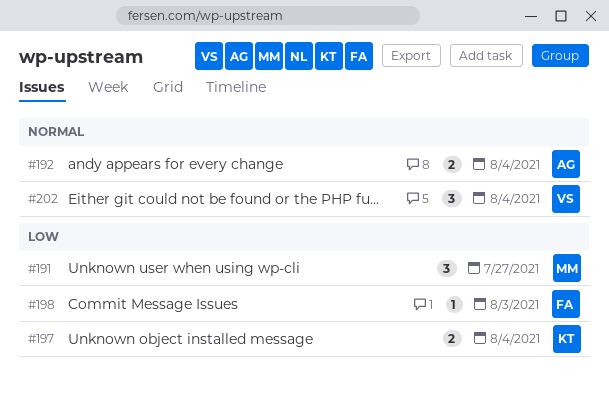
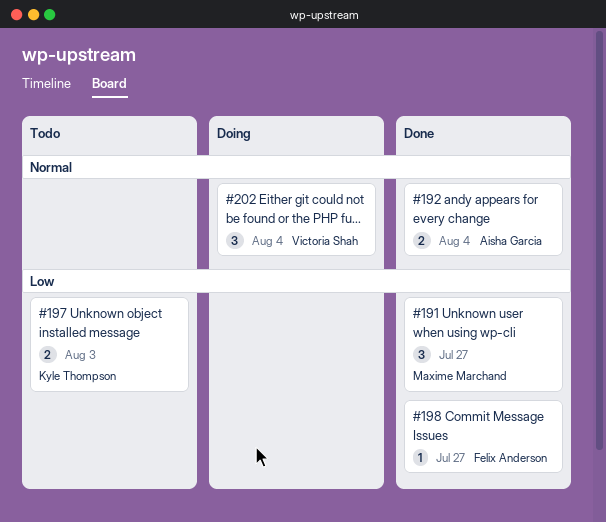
#197, due: Aug 4 -> Aug 3
#198, due: Aug 3 -> Jul 27

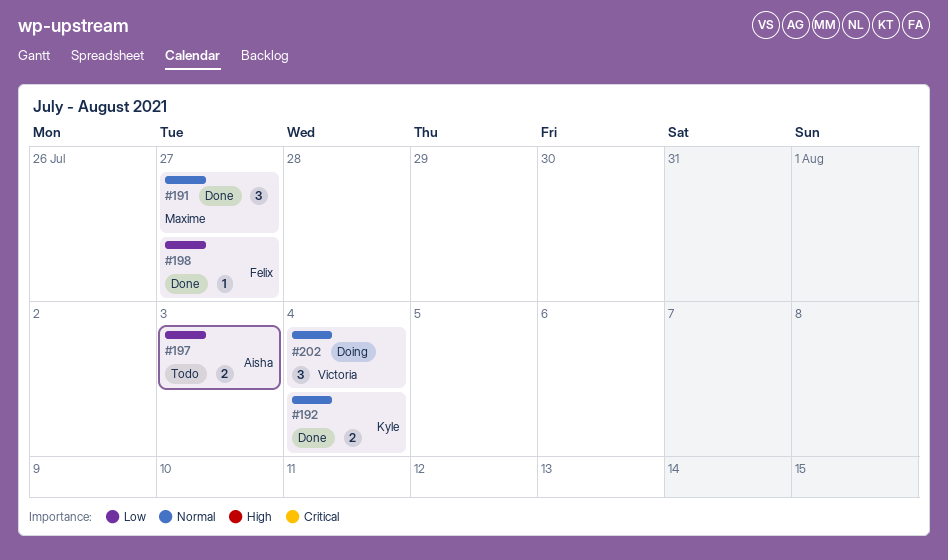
#191, priority: Low -> Normal
#192, owner: Aisha Garcia -> Kyle Thompson
#197, owner: Kyle Thompson -> Aisha Garcia

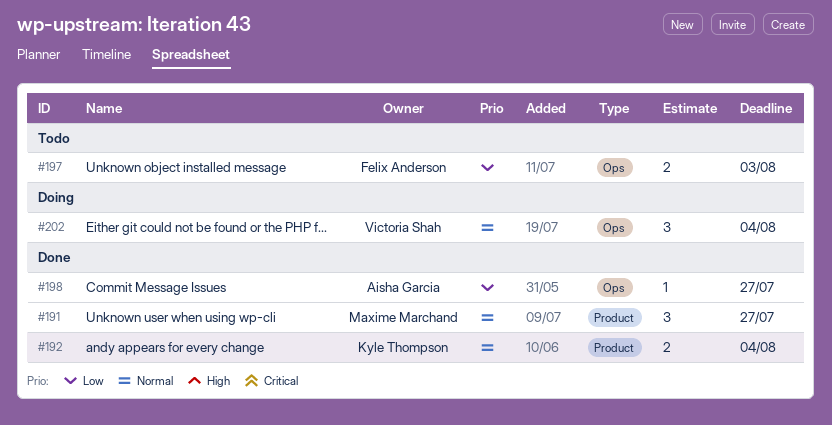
#197, owner: Aisha Garcia -> Felix Anderson
#198, owner: Felix Anderson -> Aisha Garcia

